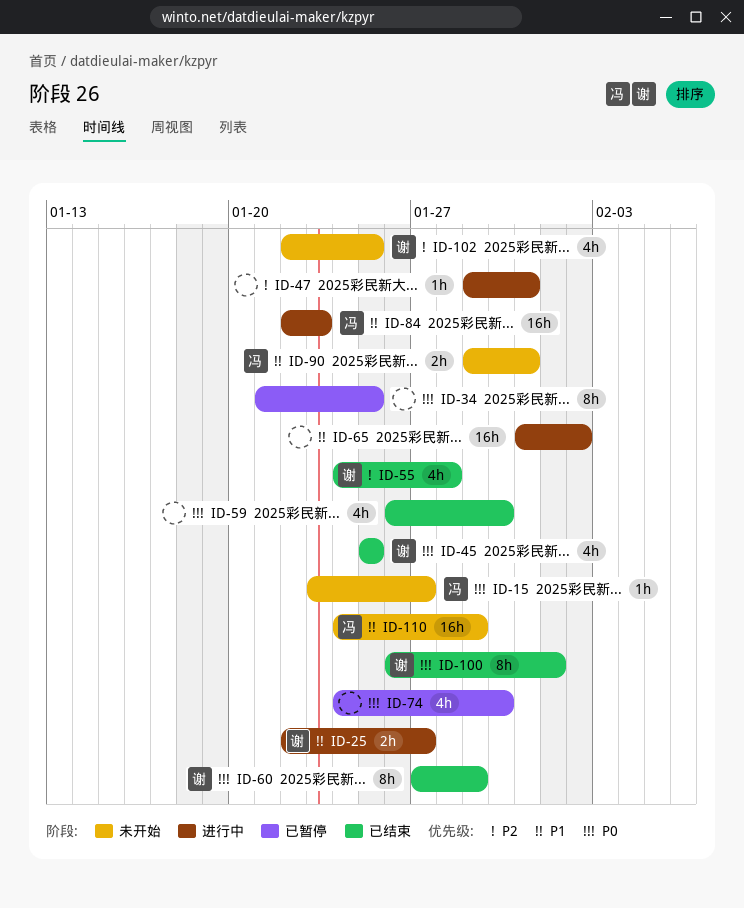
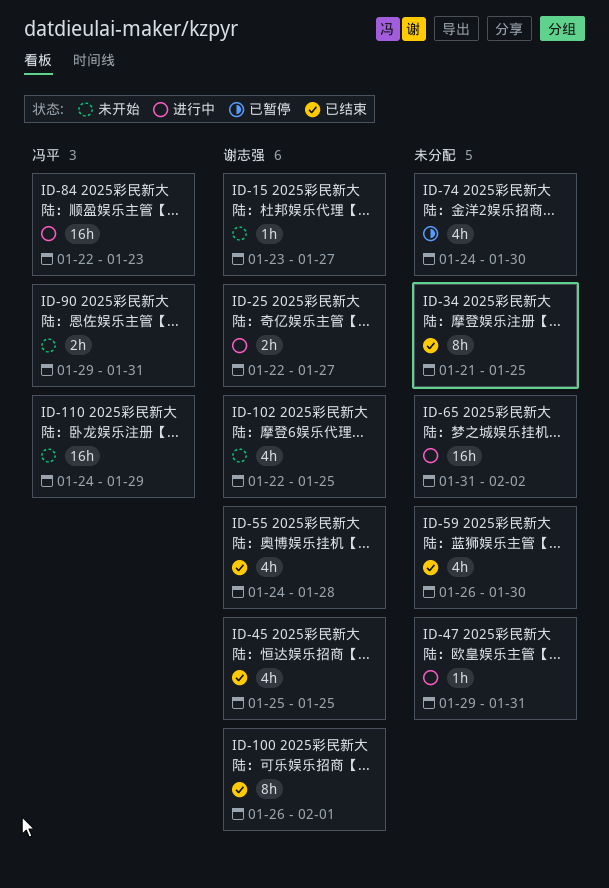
ID-15, owner: 冯平 -> 谢志强
ID-34, status: 已暂停 -> 已结束
ID-60: present -> none

